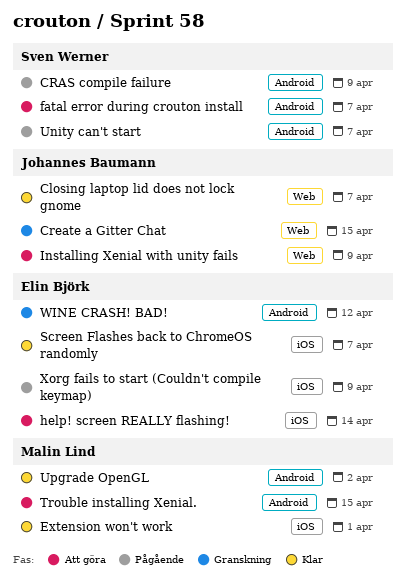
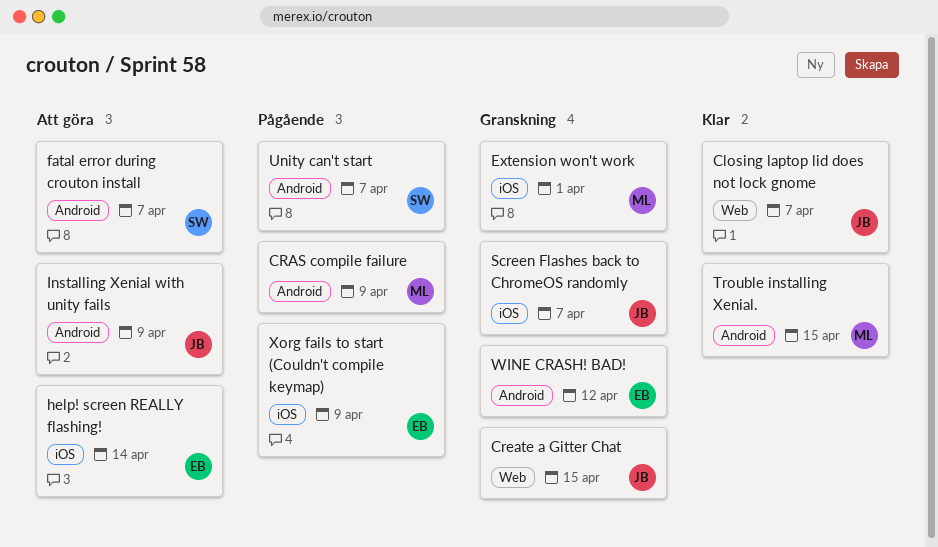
CRAS compile failure, owner: Sven Werner -> Malin Lind
Extension won't work, status: Klar -> Granskning
Installing Xenial with unity fails, label: Web -> Android
Screen Flashes back to ChromeOS randomly, status: Klar -> Granskning
Screen Flashes back to ChromeOS randomly, owner: Elin Björk -> Johannes Baumann
Trouble installing Xenial., status: Att göra -> Klar
Upgrade OpenGL: present -> none

